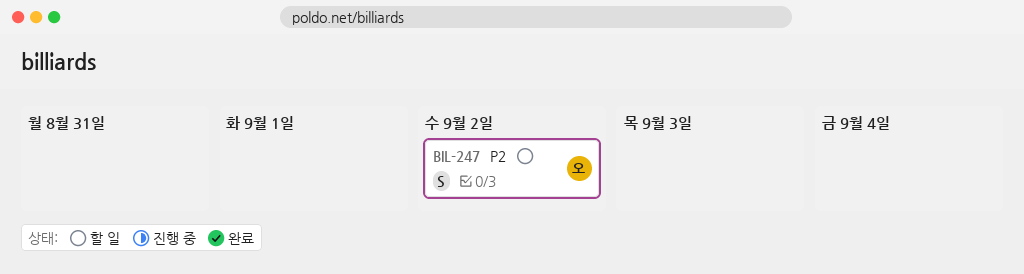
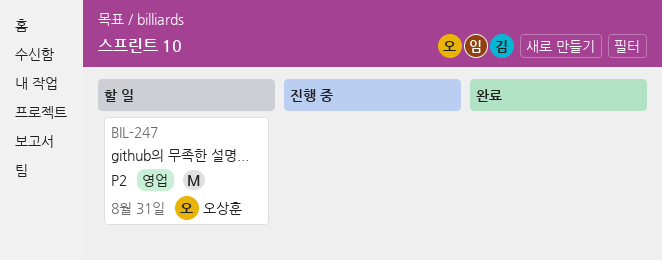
BIL-247, estimate: S -> M
BIL-247, due: Sep 2 -> Aug 31

